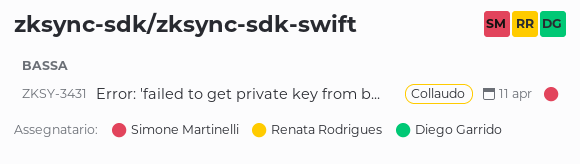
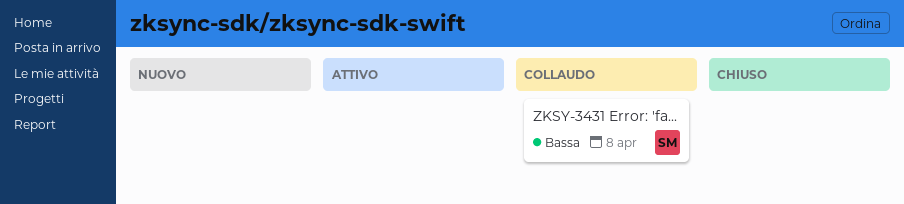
ZKSY-3431, due: Apr 11 -> Apr 8

